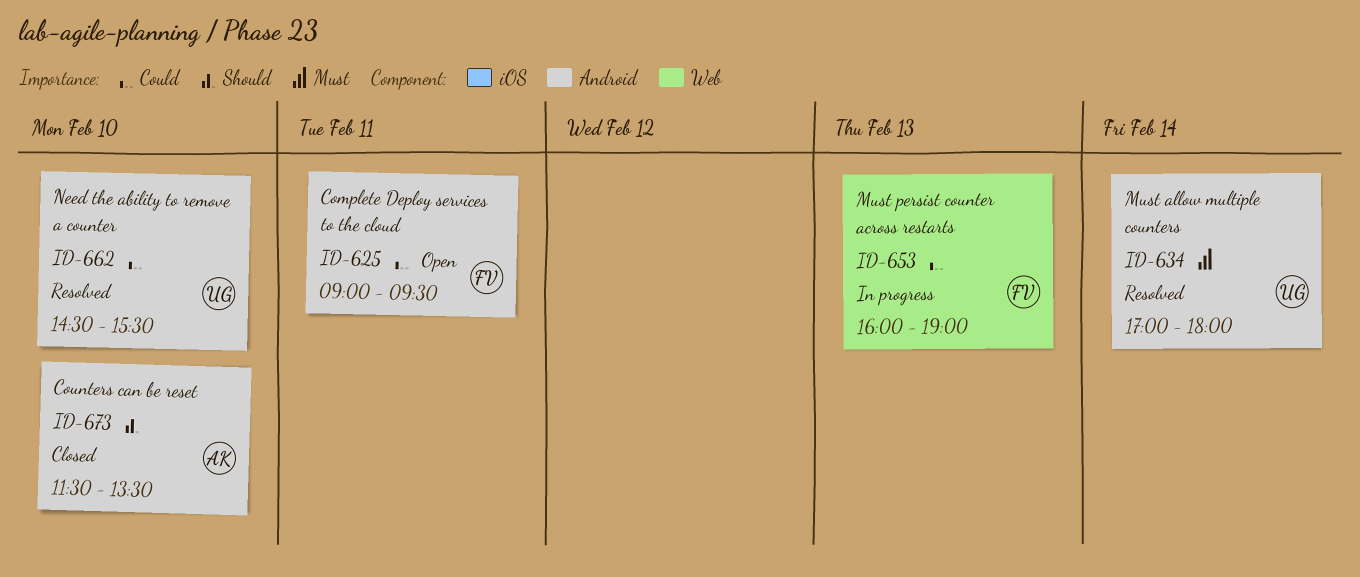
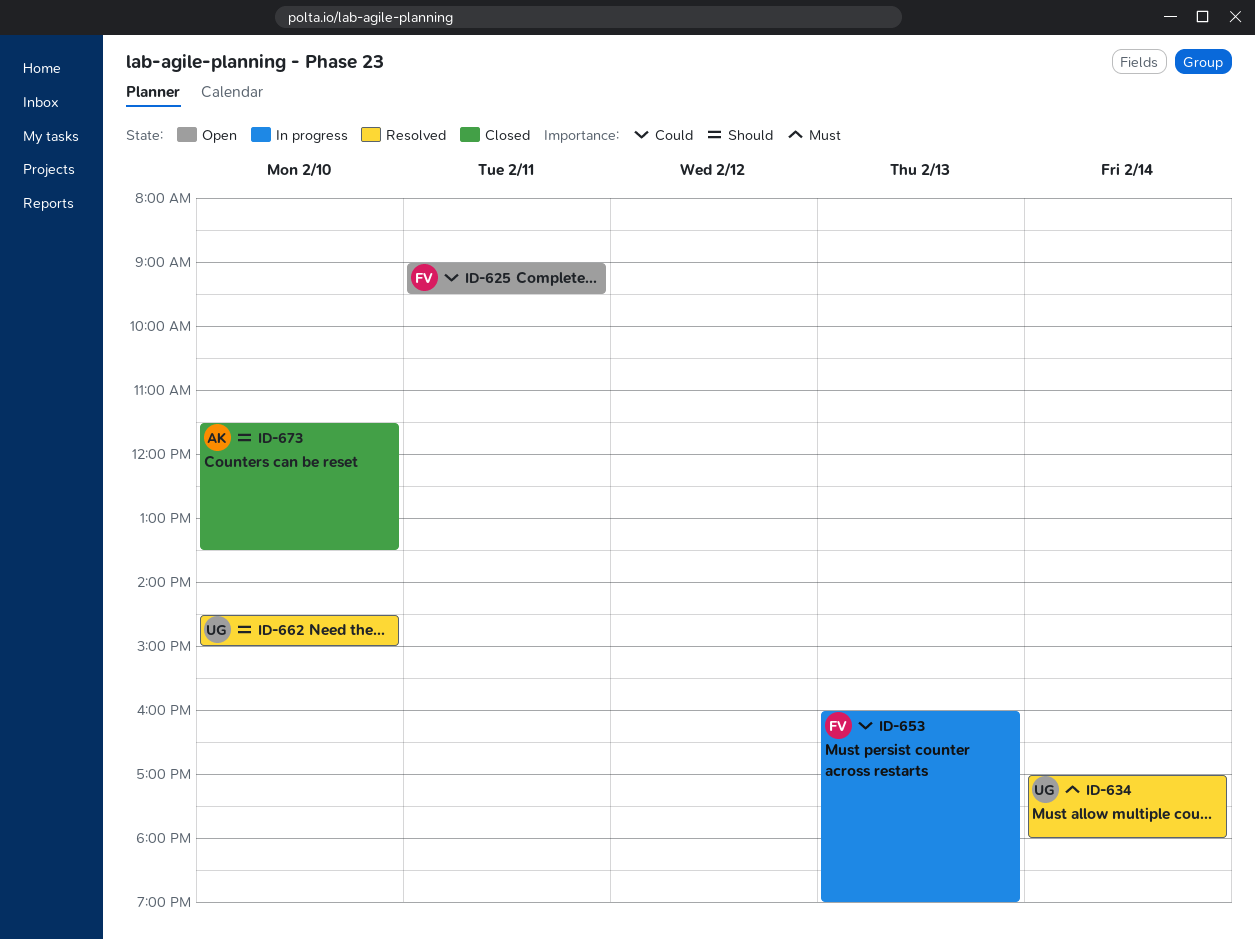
ID-662, priority: Could -> Should
ID-662, ends: 15:30 -> 15:00

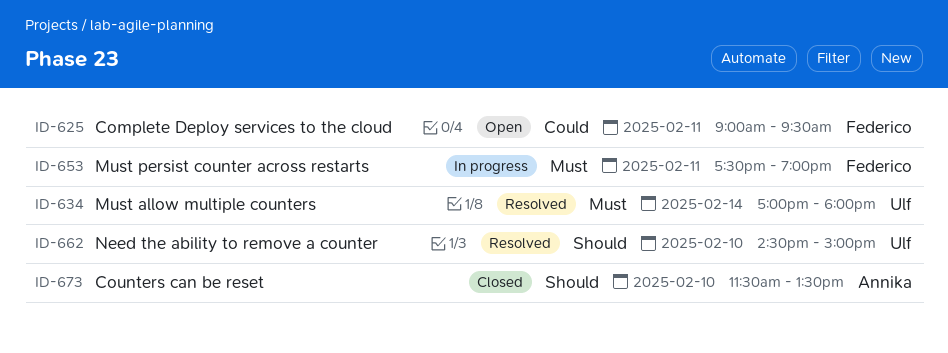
ID-653, priority: Could -> Must
ID-653, day: Feb 13 -> Feb 11
ID-653, begins: 16:00 -> 17:30

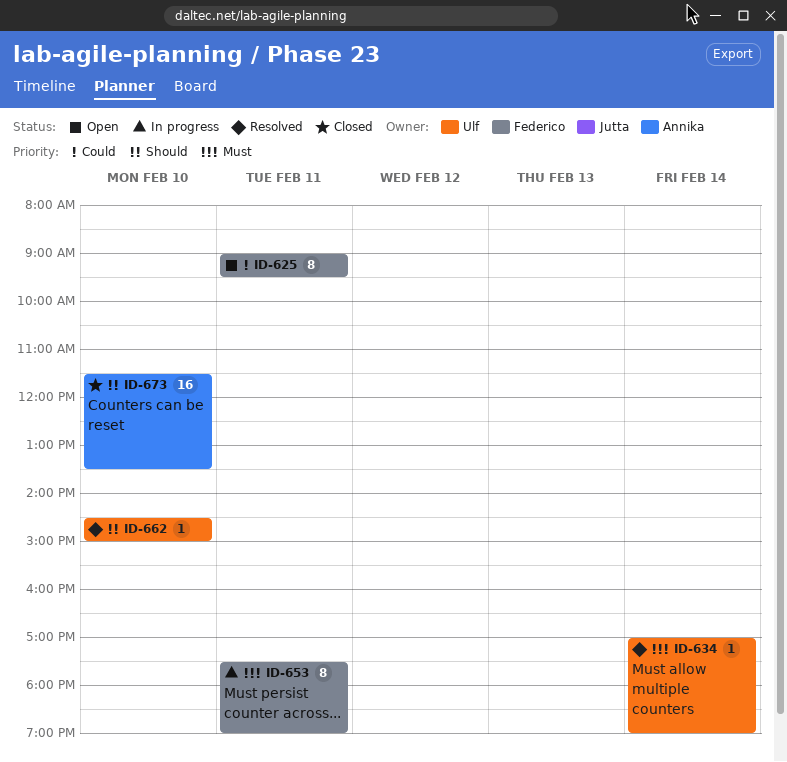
ID-634, ends: 18:00 -> 19:00

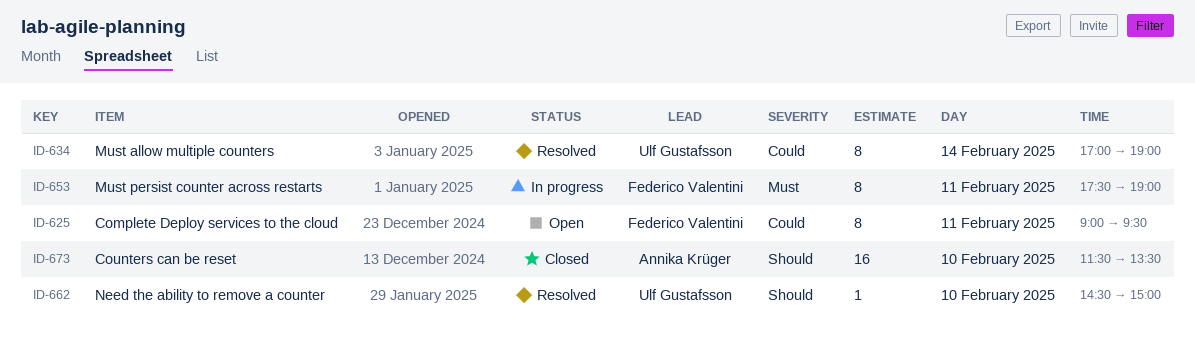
ID-634, priority: Must -> Could
ID-634, estimate: 1 -> 8

